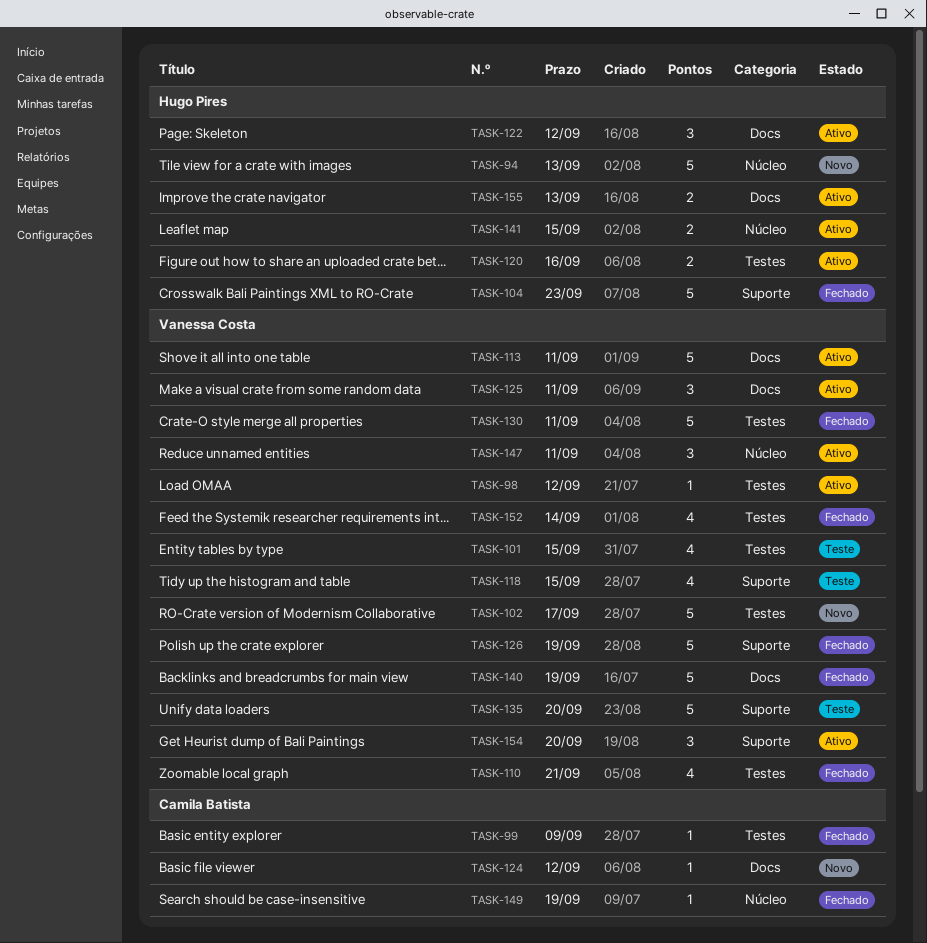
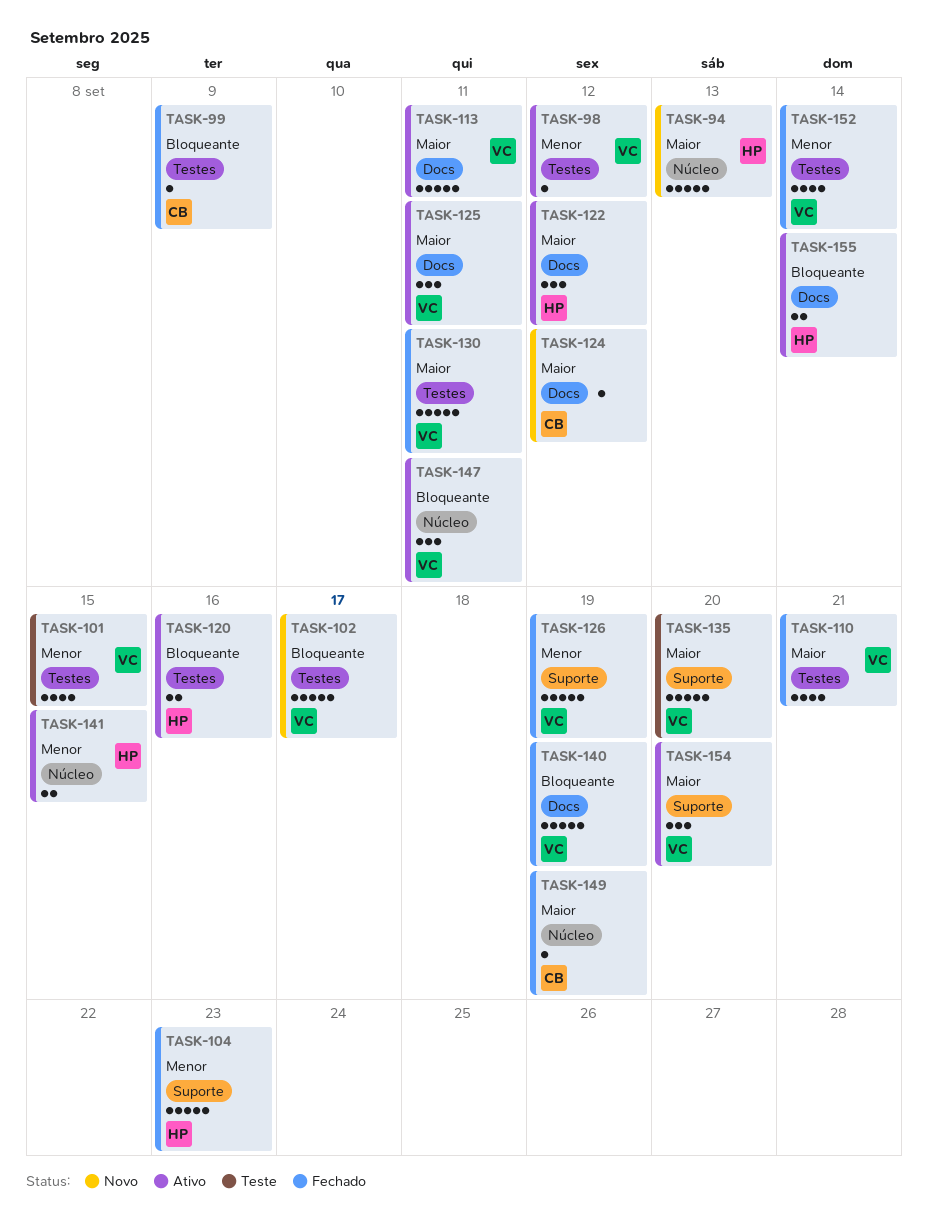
TASK-118: present -> none
TASK-155, due: Sep 13 -> Sep 14

